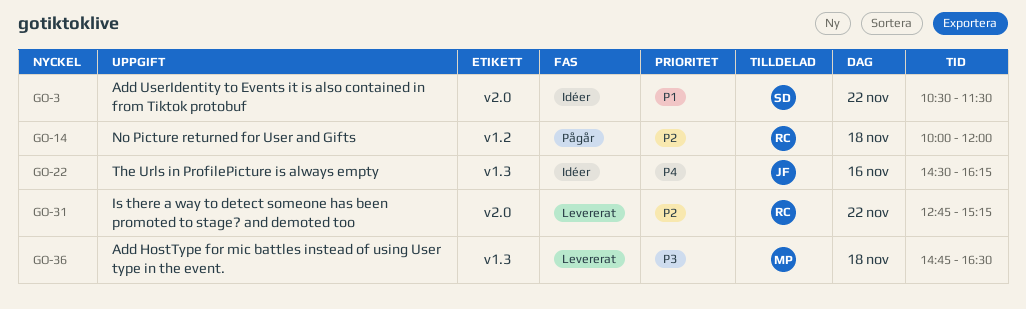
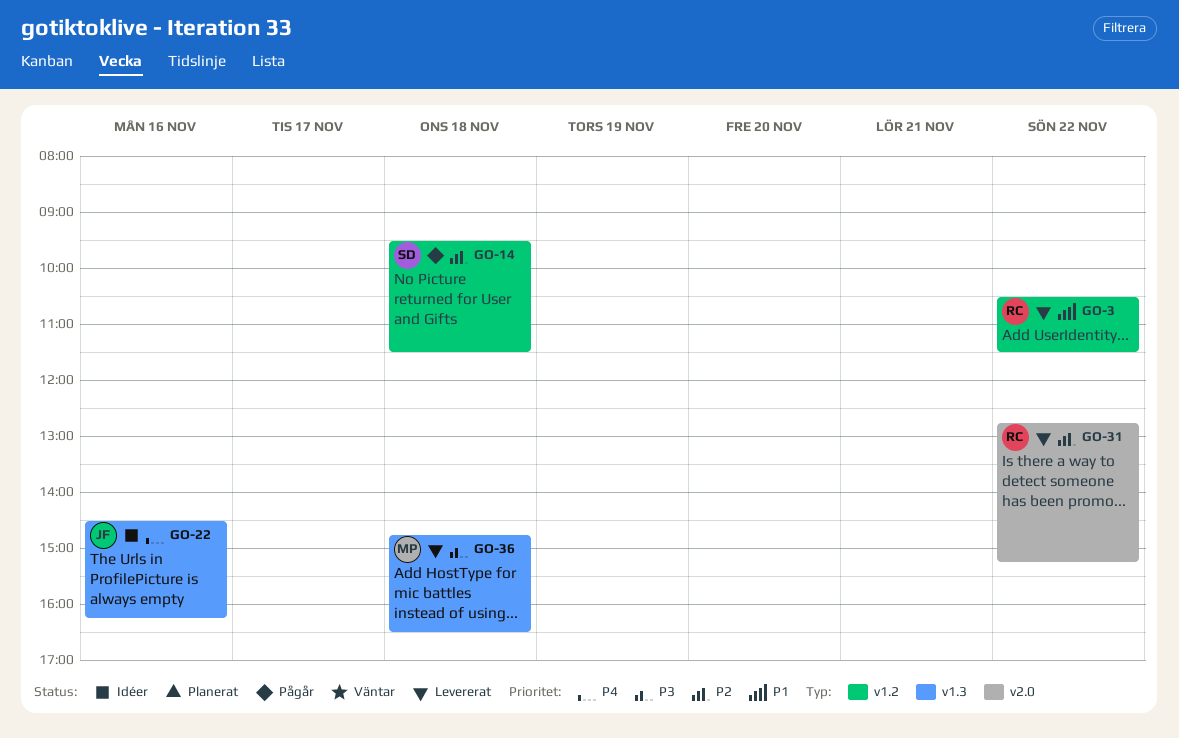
GO-3, status: Idéer -> Levererat
GO-3, owner: SD -> RC
GO-3, label: v2.0 -> v1.2
GO-14, owner: RC -> SD
GO-14, begins: 10:00 -> 09:30
GO-14, ends: 12:00 -> 11:30

